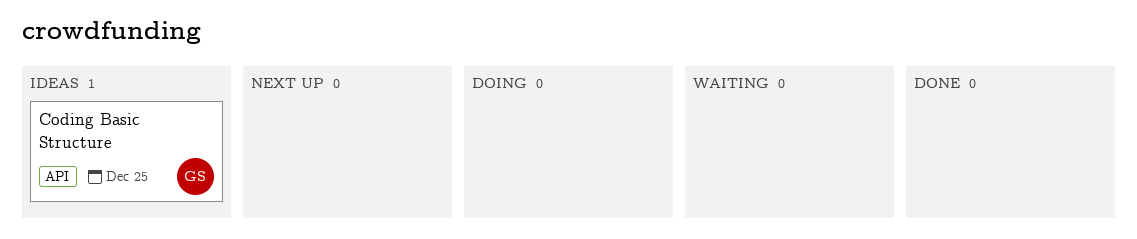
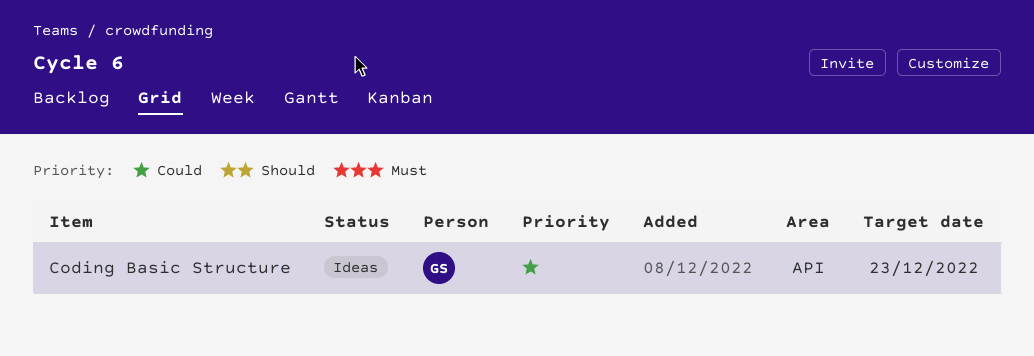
Coding Basic Structure, due: Dec 25 -> Dec 23

